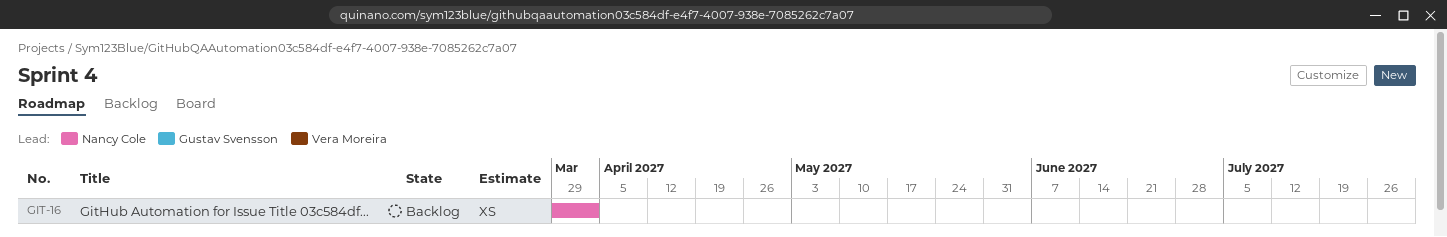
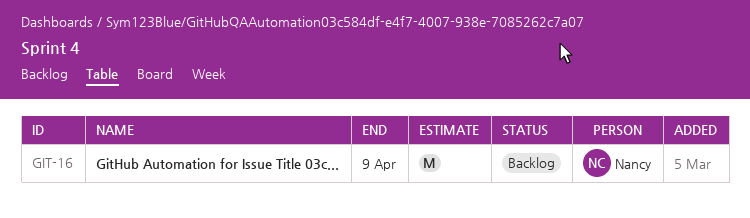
GIT-16, estimate: XS -> M
GIT-16, due: Apr 2 -> Apr 9

